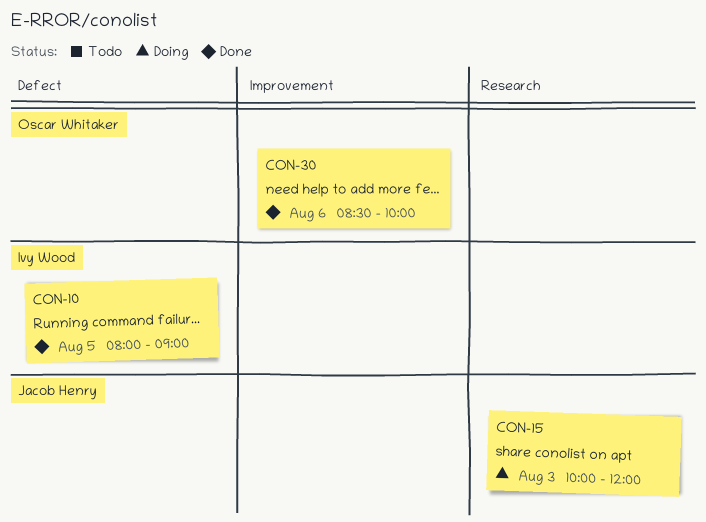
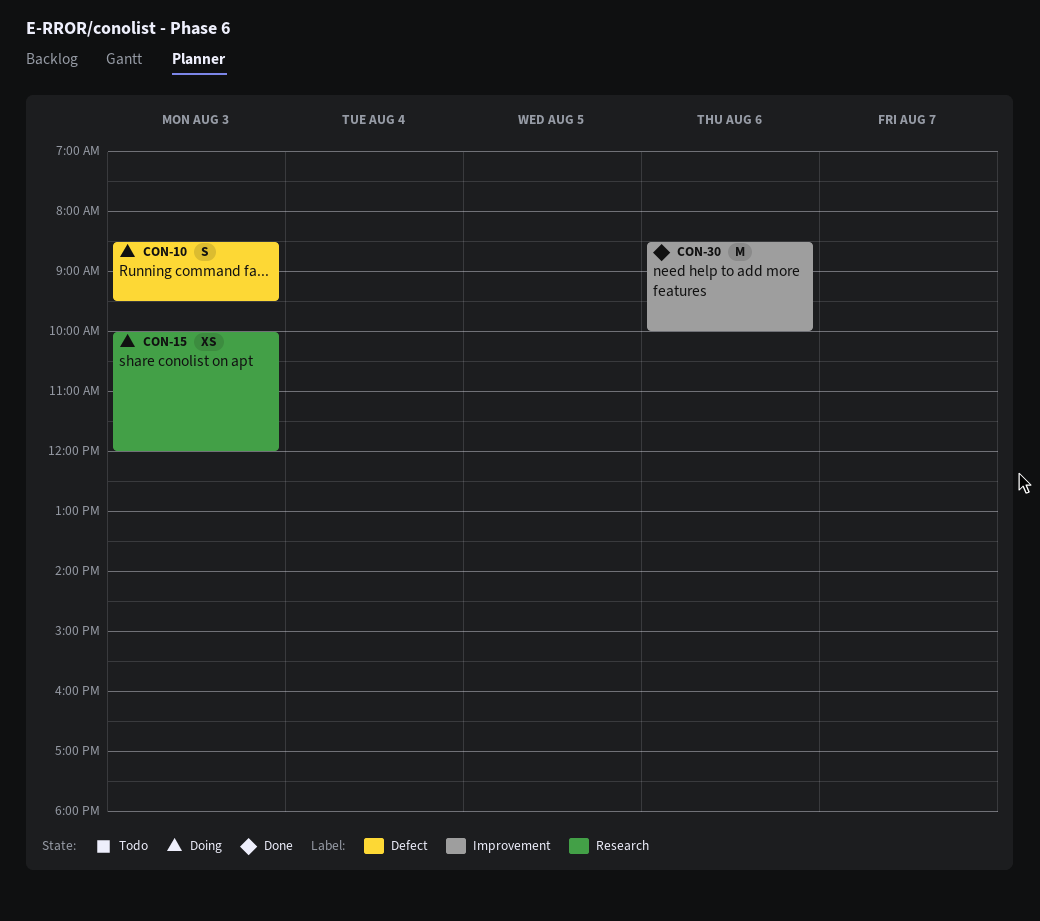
CON-10, status: Done -> Doing
CON-10, day: Aug 5 -> Aug 3
CON-10, begins: 08:00 -> 08:30
CON-10, ends: 09:00 -> 09:30

